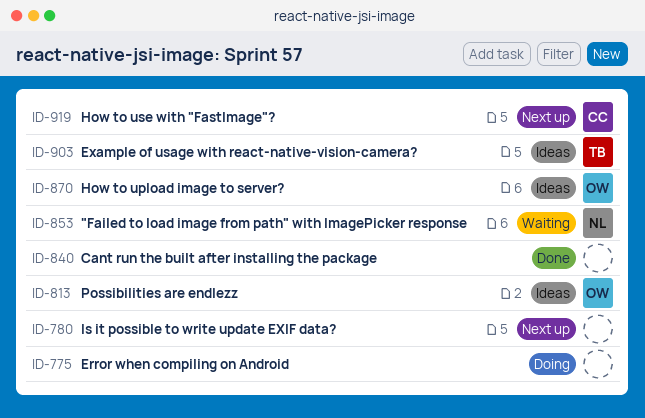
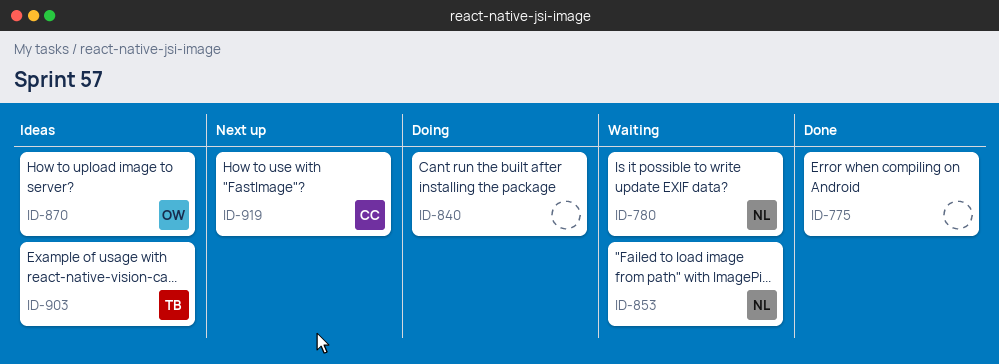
ID-775, status: Doing -> Done
ID-780, status: Next up -> Waiting
ID-780, owner: none -> NL
ID-813: present -> none
ID-840, status: Done -> Doing

